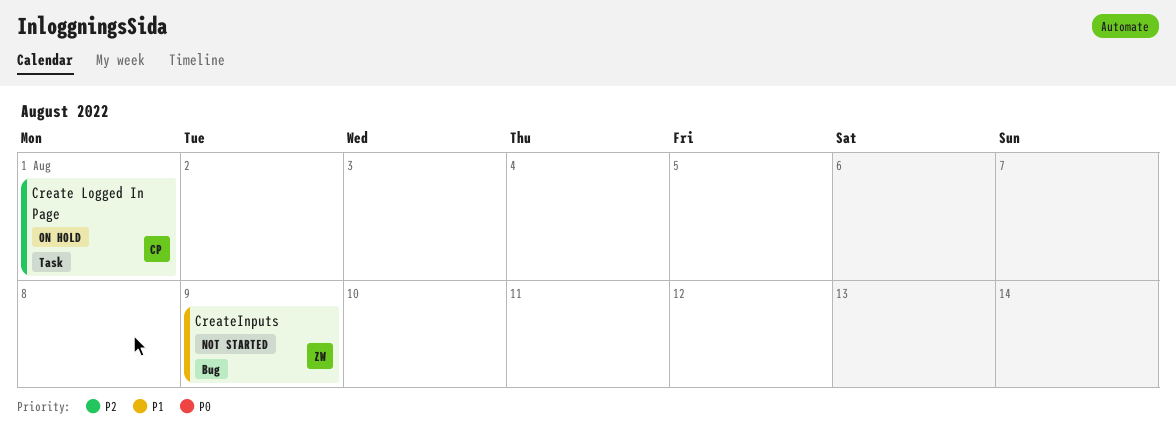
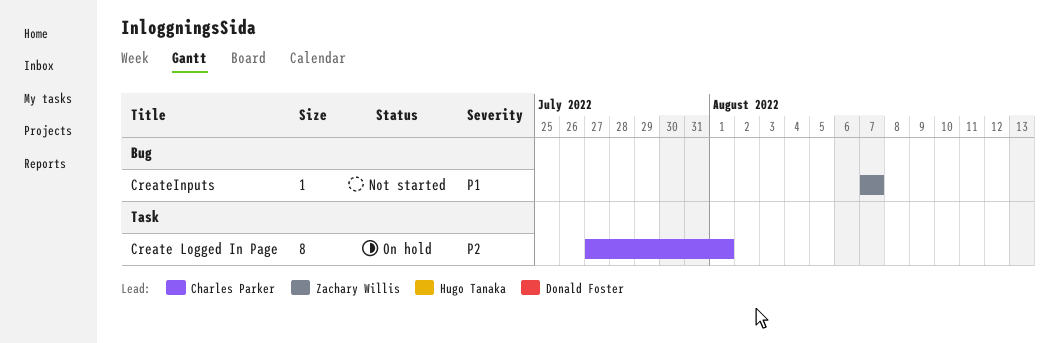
CreateInputs, due: Aug 9 -> Aug 7

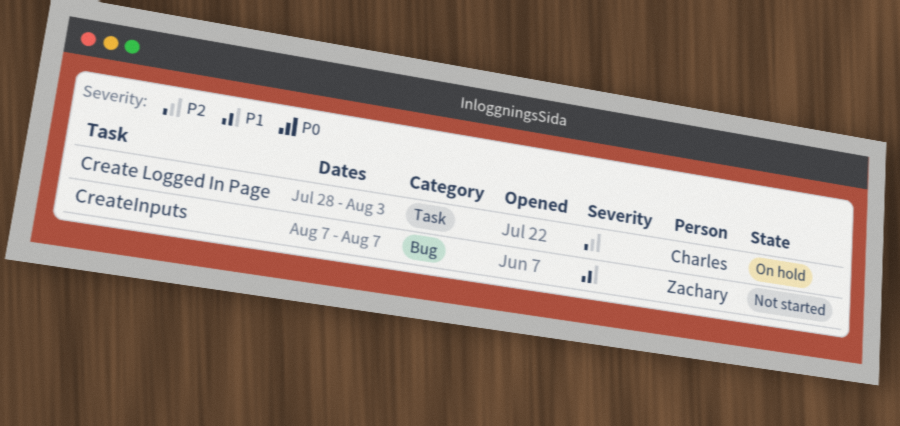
Create Logged In Page, start: Jul 27 -> Jul 28
Create Logged In Page, due: Aug 1 -> Aug 3

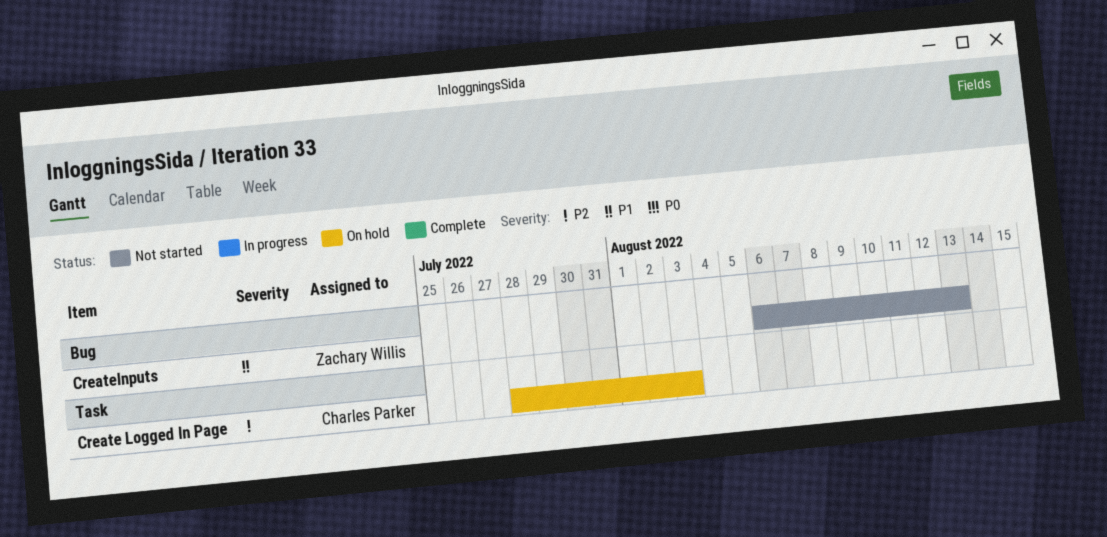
CreateInputs, start: Aug 7 -> Aug 6
CreateInputs, due: Aug 7 -> Aug 13

